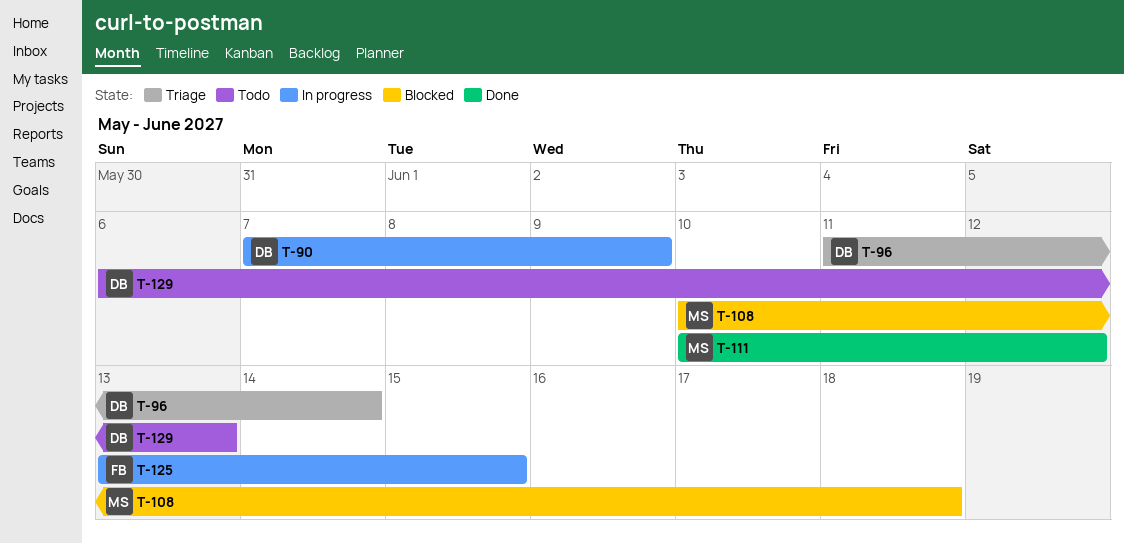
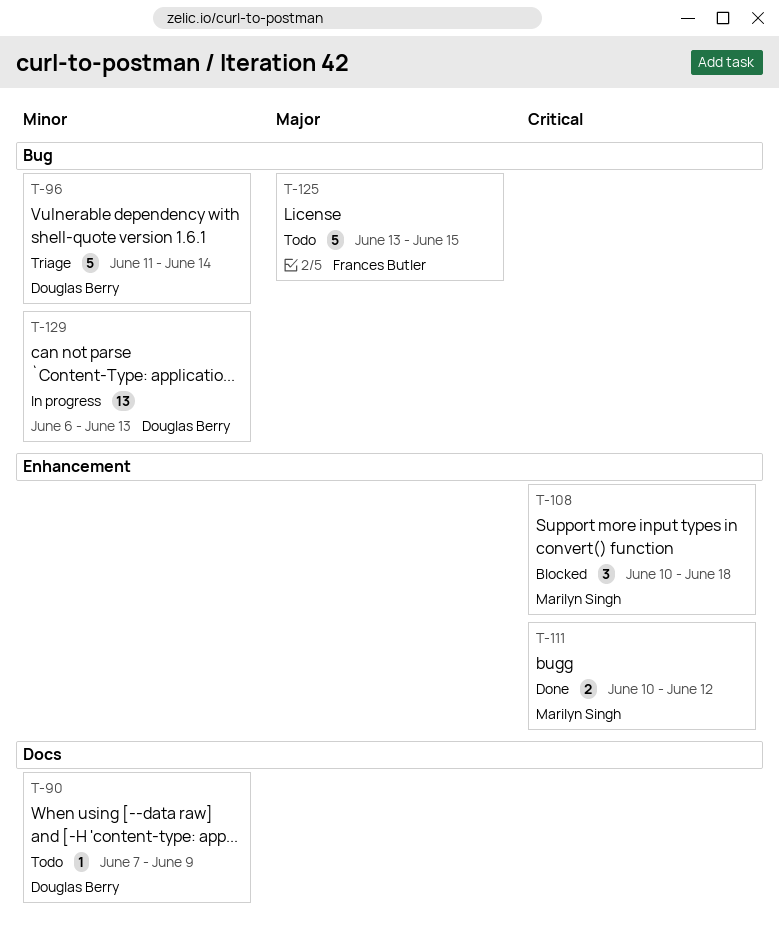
T-90, status: In progress -> Todo
T-125, status: In progress -> Todo
T-129, status: Todo -> In progress

